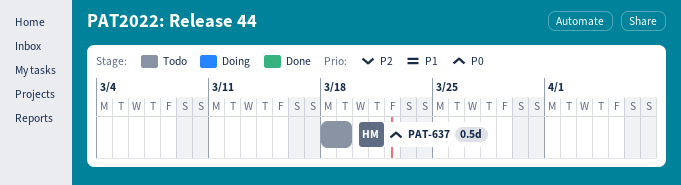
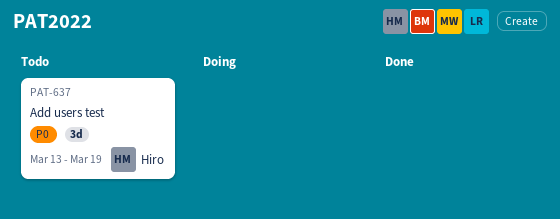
PAT-637, estimate: 0.5d -> 3d
PAT-637, start: Mar 18 -> Mar 13

